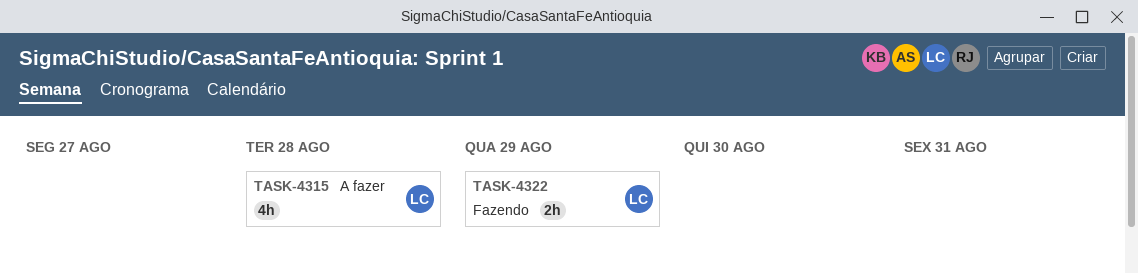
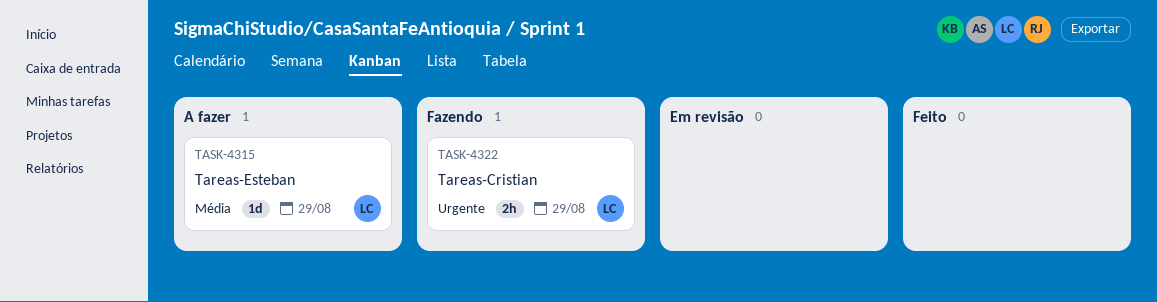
TASK-4315, estimate: 4h -> 1d
TASK-4315, due: Aug 28 -> Aug 29

